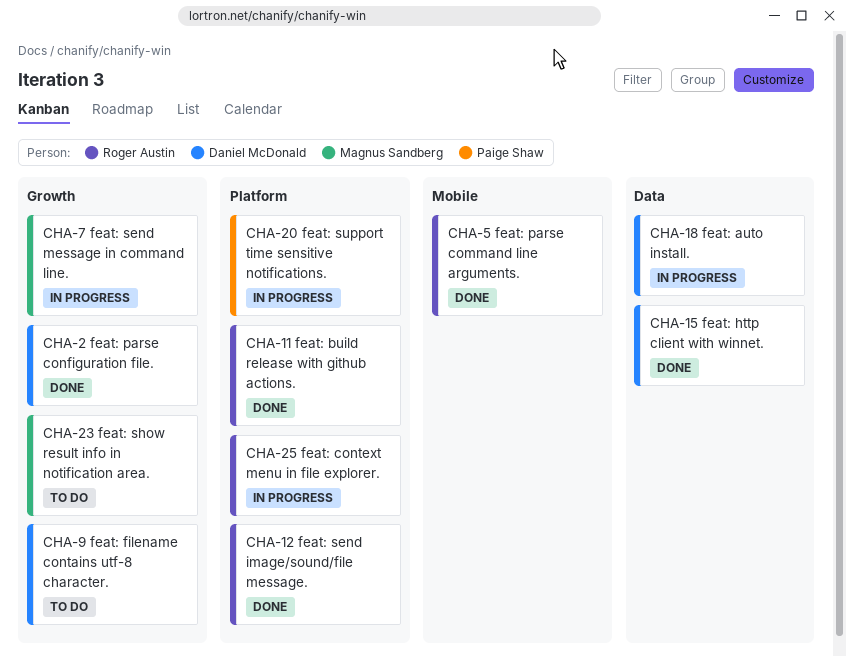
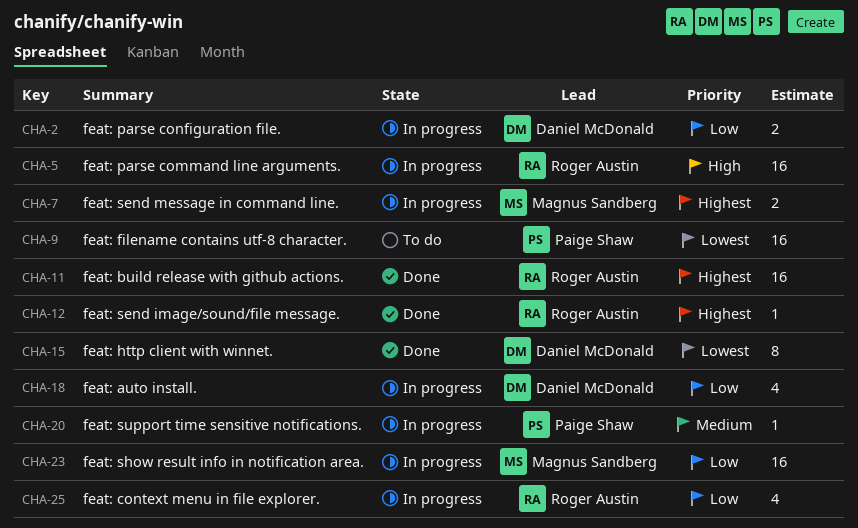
CHA-2, status: Done -> In progress
CHA-5, status: Done -> In progress
CHA-9, owner: Daniel McDonald -> Paige Shaw
CHA-23, status: To do -> In progress

